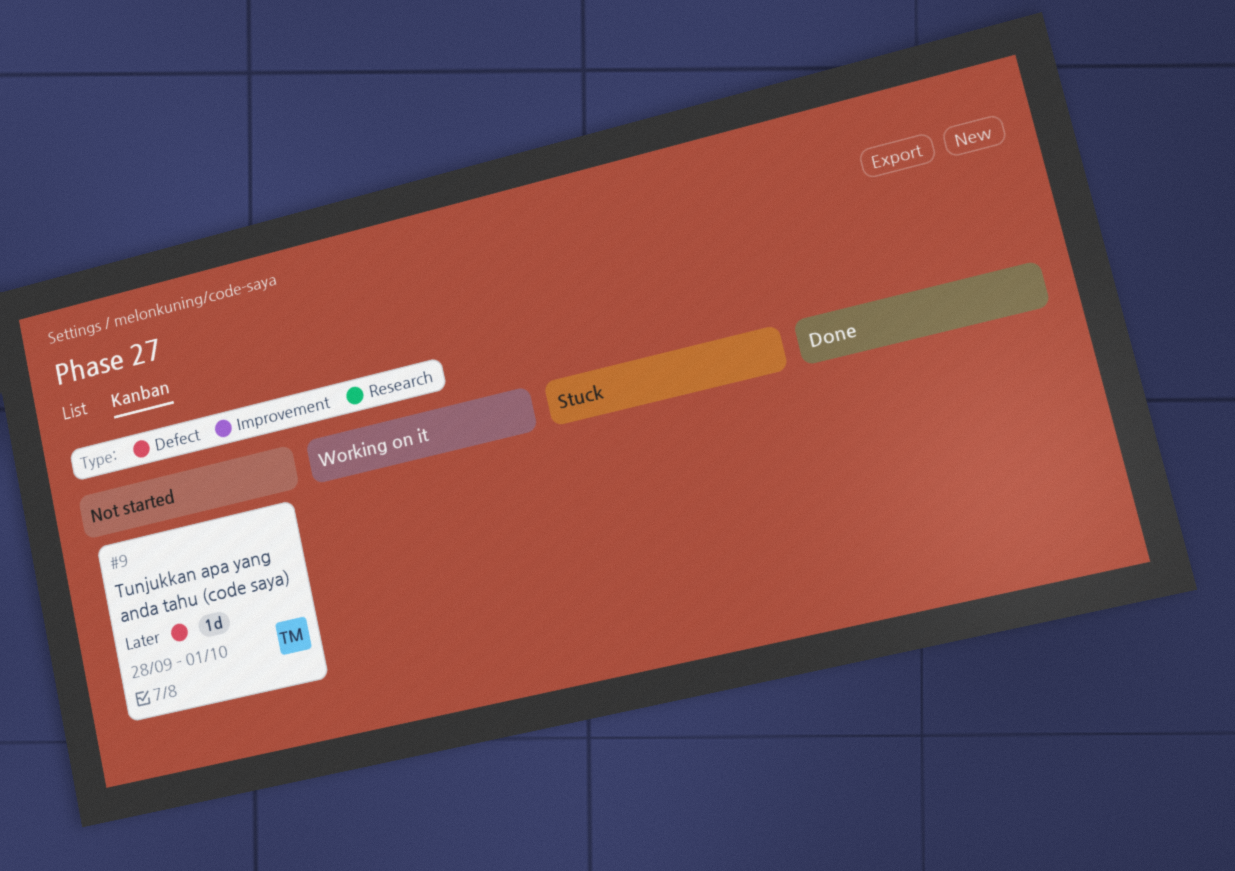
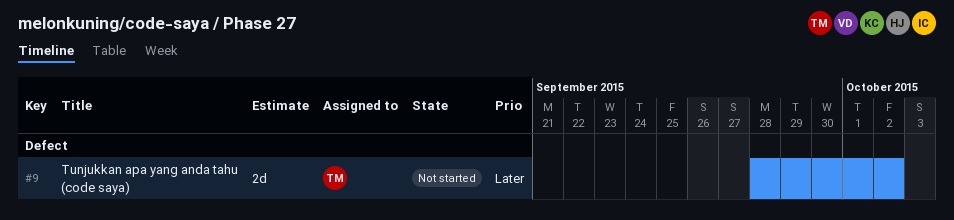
#9, estimate: 1d -> 2d
#9, due: Oct 1 -> Oct 2

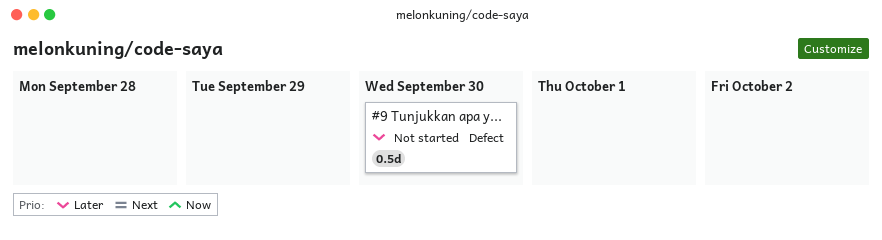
#9, estimate: 2d -> 0.5d
#9, due: Oct 2 -> Sep 30

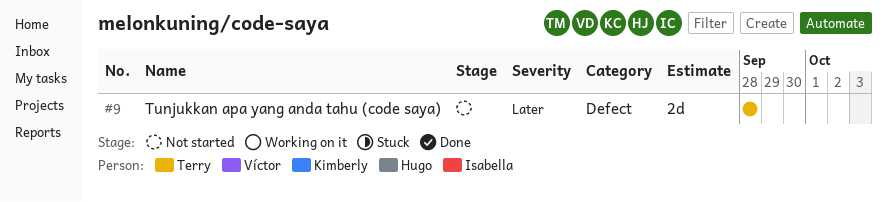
#9, estimate: 0.5d -> 2d
#9, due: Sep 30 -> Sep 28

